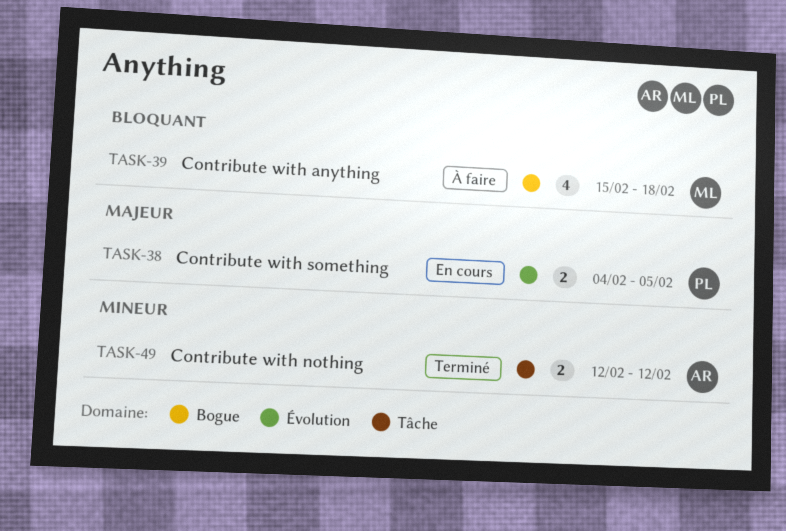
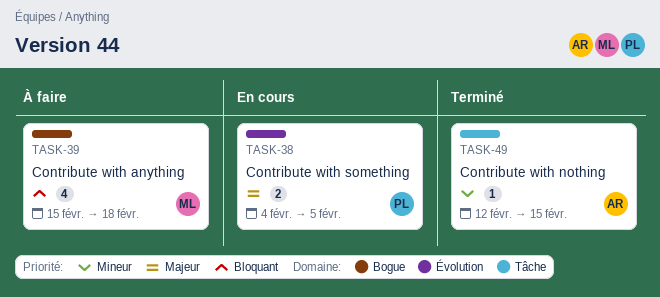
TASK-49, estimate: 2 -> 1
TASK-49, due: Feb 12 -> Feb 15

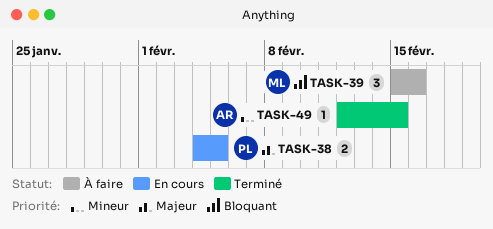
TASK-39, estimate: 4 -> 3
TASK-39, due: Feb 18 -> Feb 16

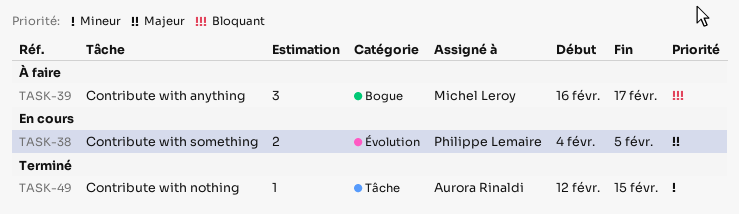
TASK-39, start: Feb 15 -> Feb 16
TASK-39, due: Feb 16 -> Feb 17

